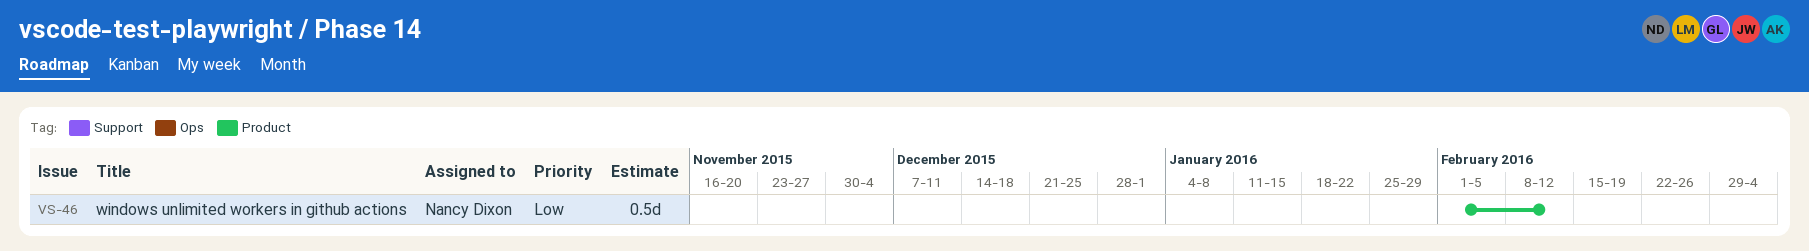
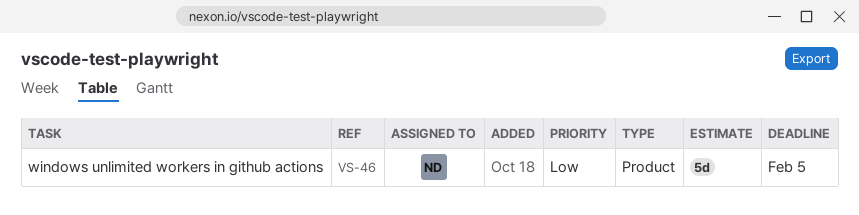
VS-46, estimate: 0.5d -> 5d
VS-46, due: Feb 12 -> Feb 5

